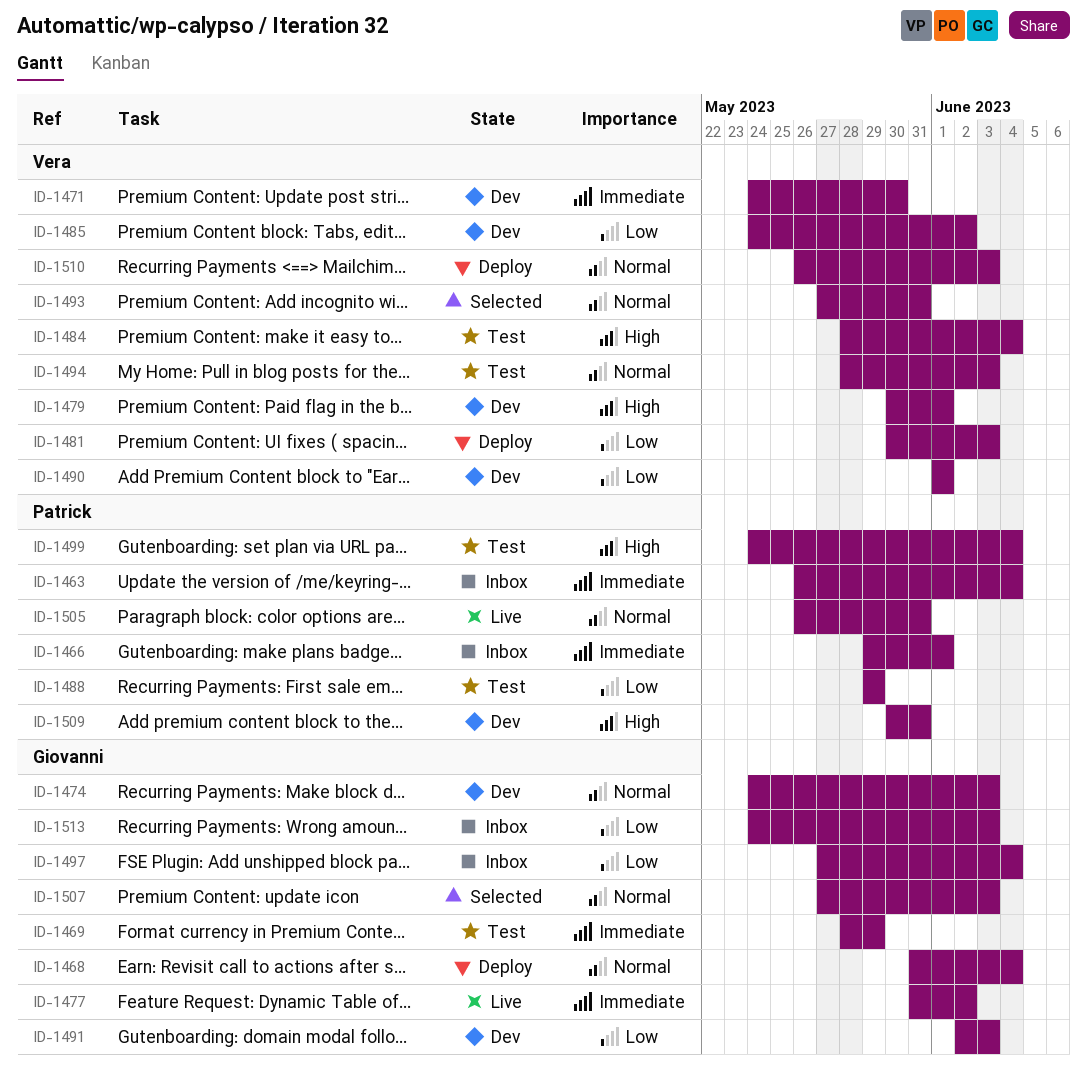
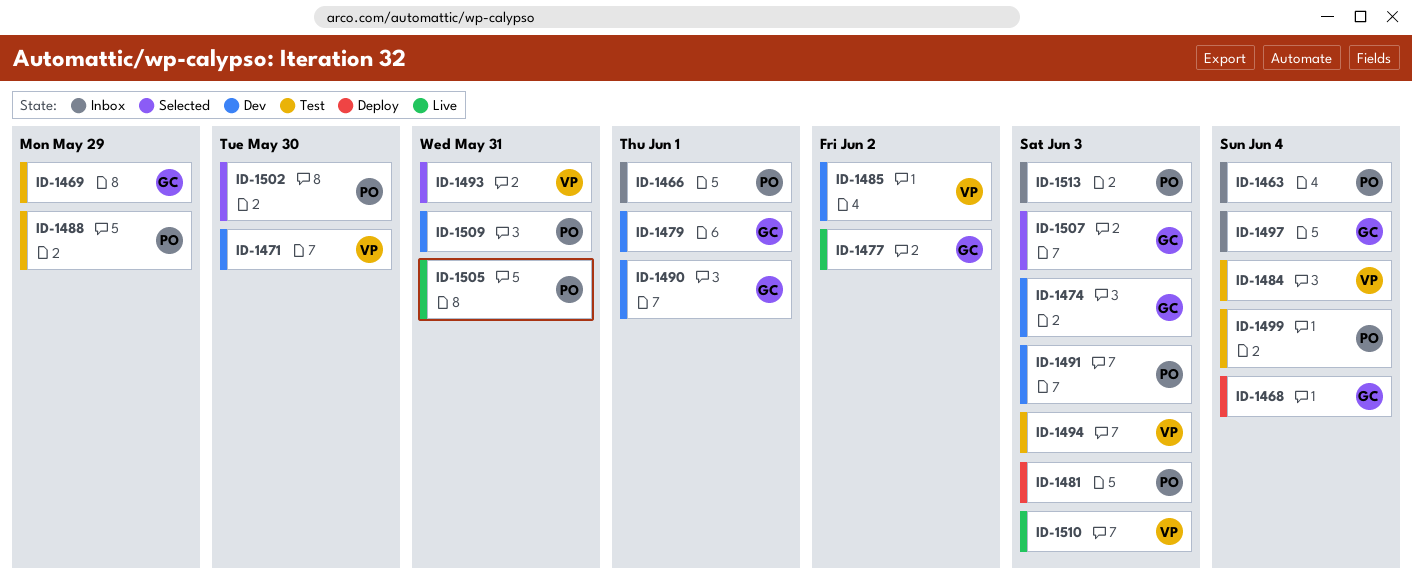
ID-1479, owner: Vera -> Giovanni
ID-1481, owner: Vera -> Patrick
ID-1490, owner: Vera -> Giovanni
ID-1491, owner: Giovanni -> Patrick
ID-1502: none -> present
ID-1510, status: Deploy -> Live
ID-1513, owner: Giovanni -> Patrick

